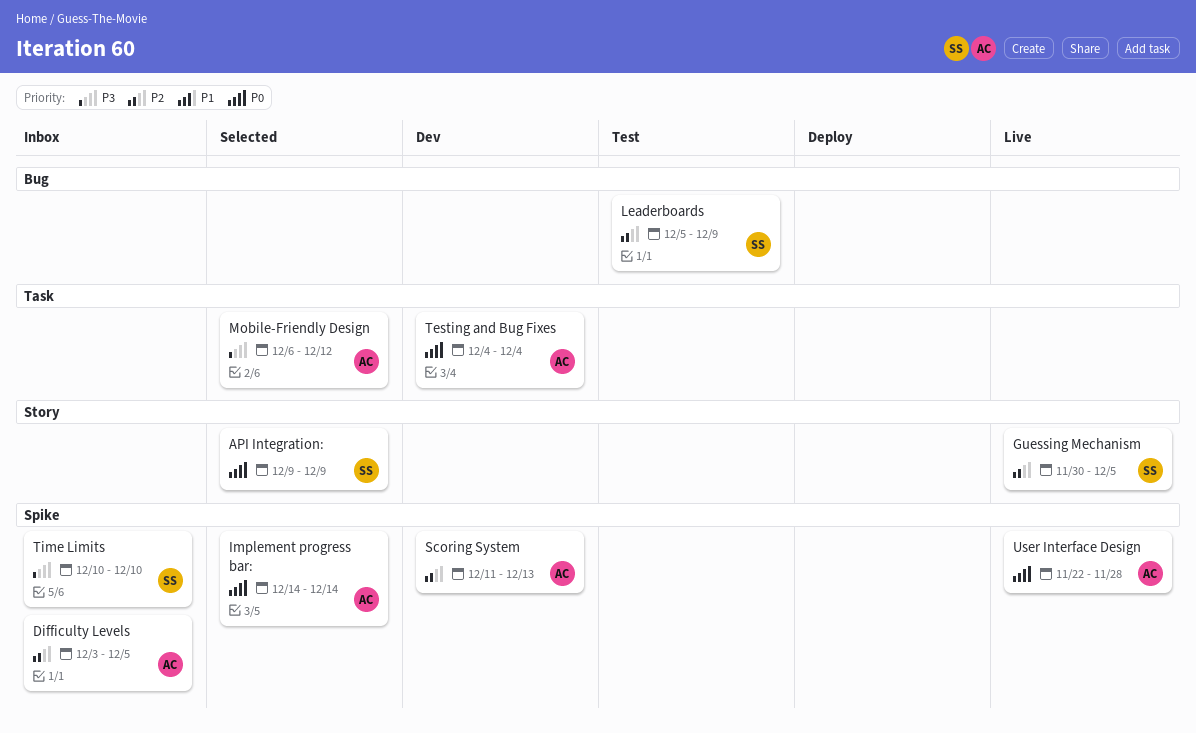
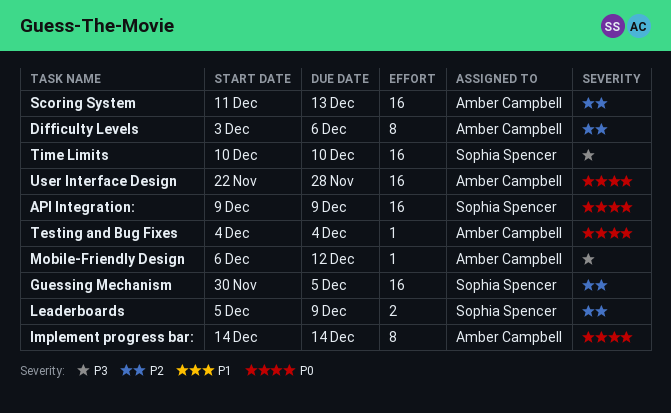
Difficulty Levels, due: Dec 5 -> Dec 6

